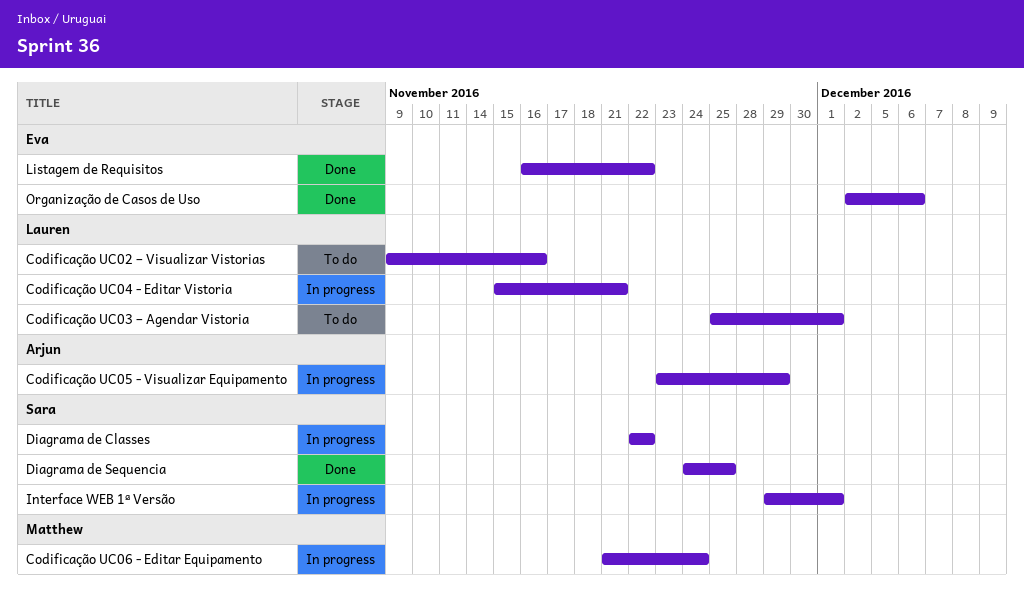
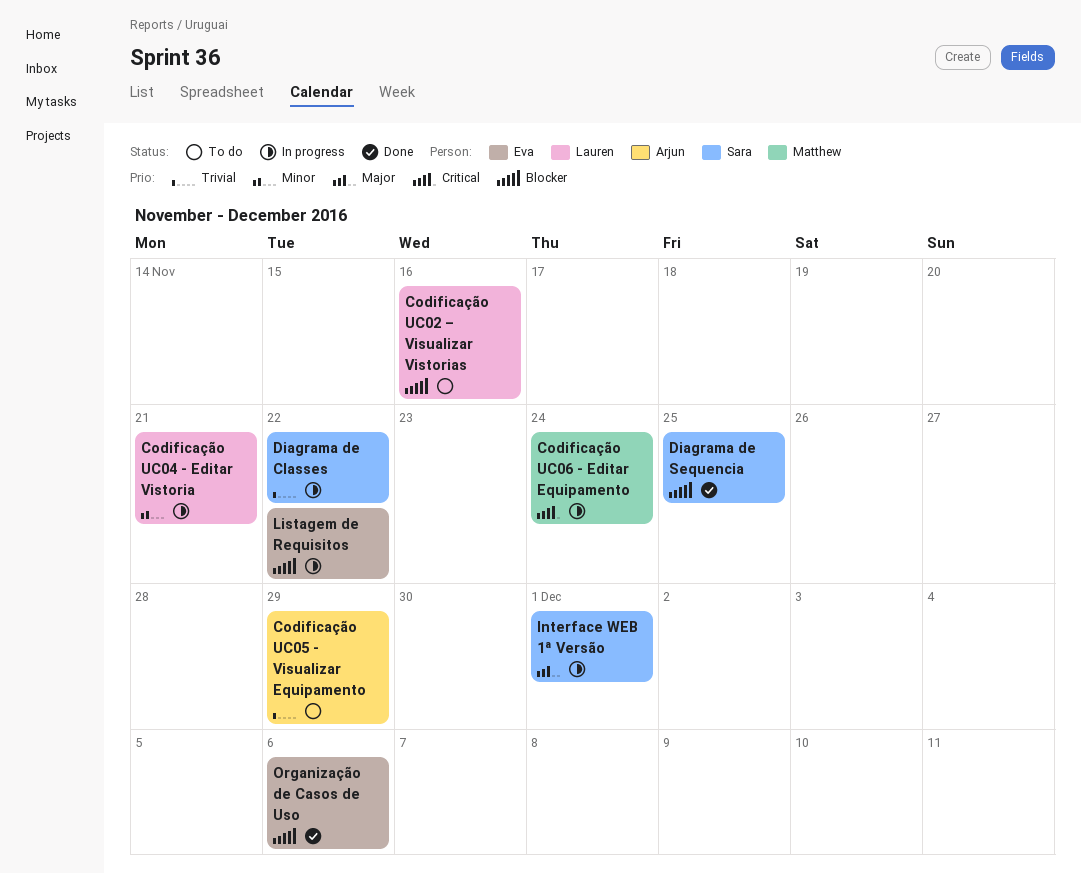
Codificação UC03 – Agendar Vistoria: present -> none
Codificação UC05 - Visualizar Equipamento, status: In progress -> To do
Listagem de Requisitos, status: Done -> In progress

